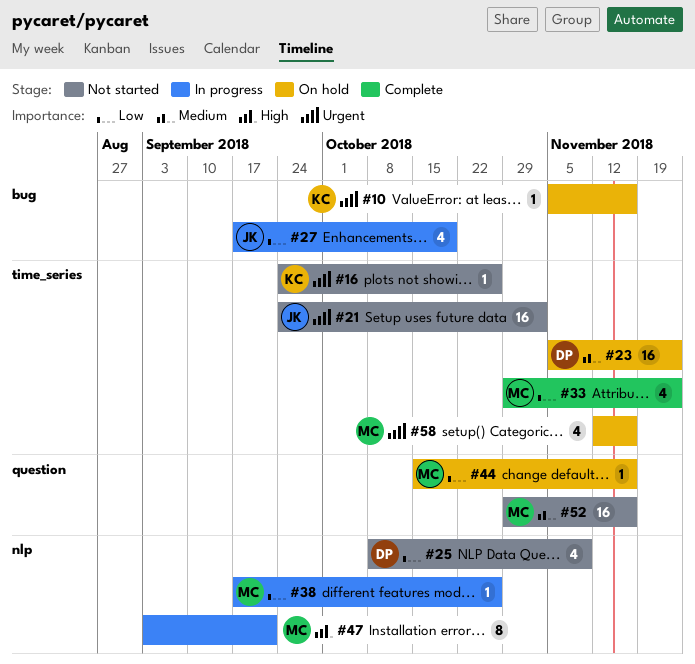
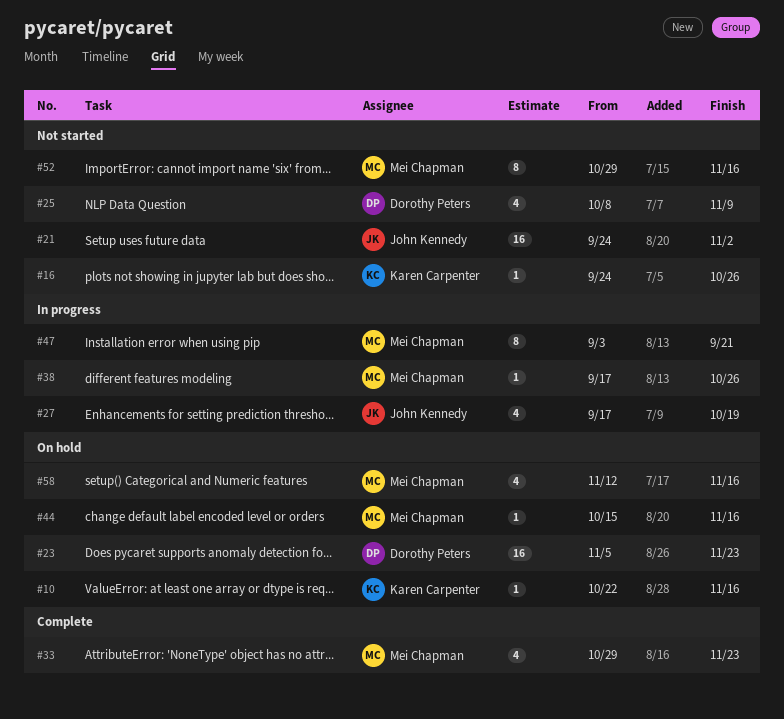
#10, start: Nov 5 -> Oct 22
#52, estimate: 16 -> 8

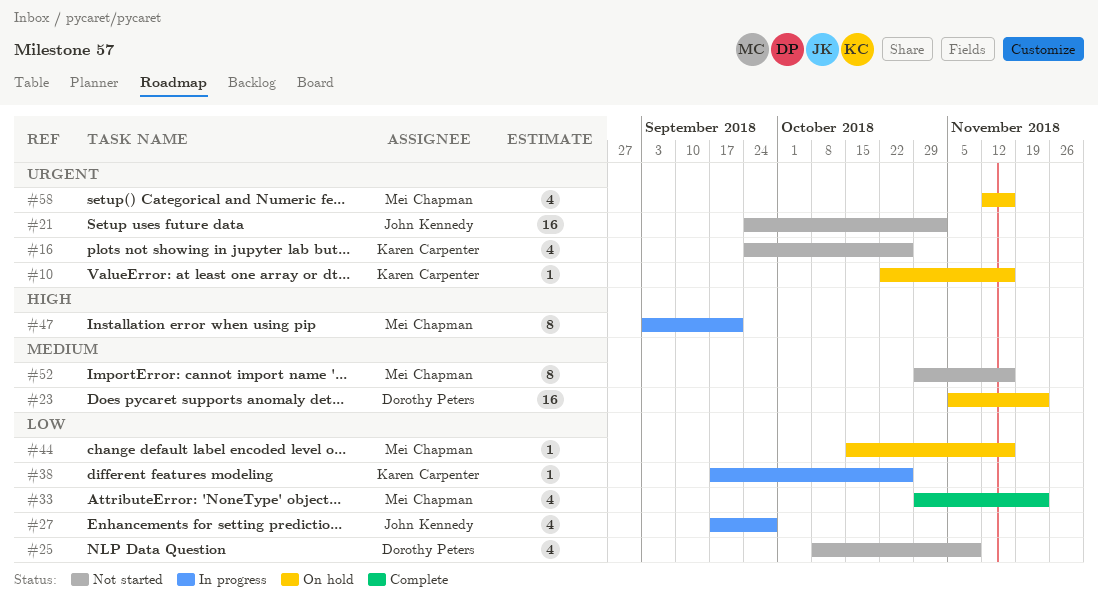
#16, estimate: 1 -> 4
#27, due: Oct 19 -> Sep 28
#38, owner: Mei Chapman -> Karen Carpenter

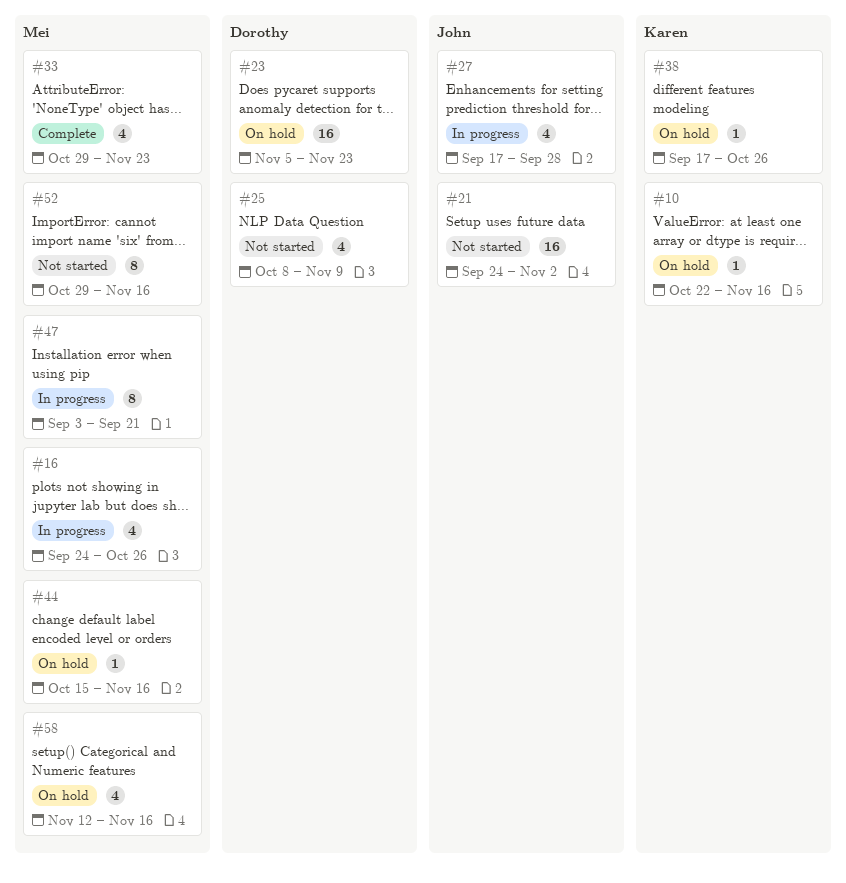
#16, status: Not started -> In progress
#16, owner: Karen Carpenter -> Mei Chapman
#38, status: In progress -> On hold

